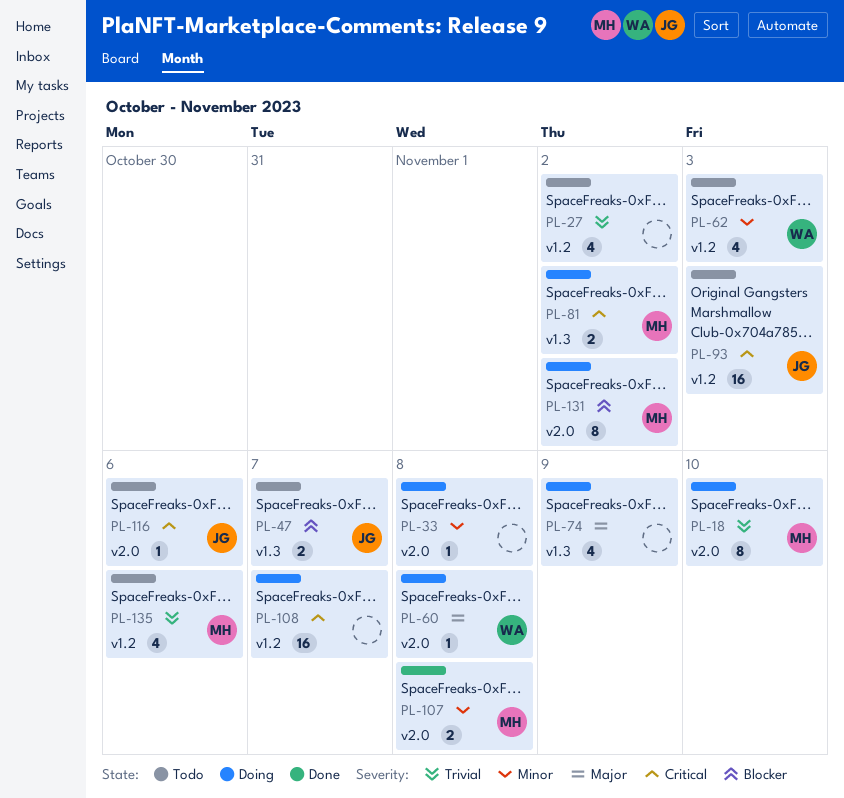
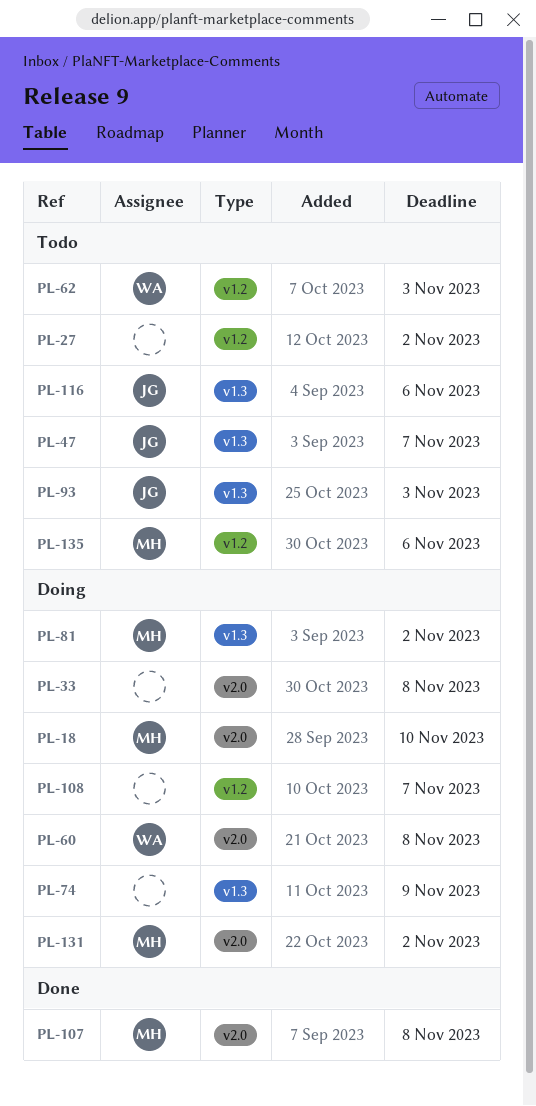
PL-93, label: v1.2 -> v1.3
PL-116, label: v2.0 -> v1.3

